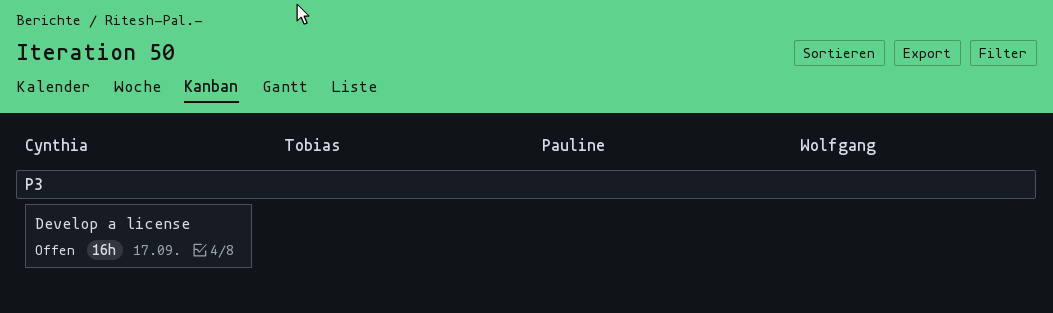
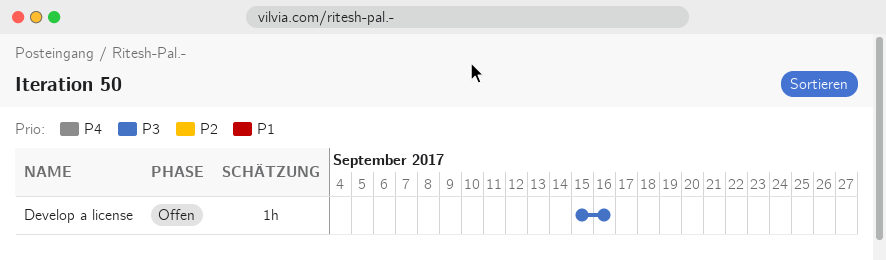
Develop a license, estimate: 16h -> 1h
Develop a license, due: Sep 17 -> Sep 16

